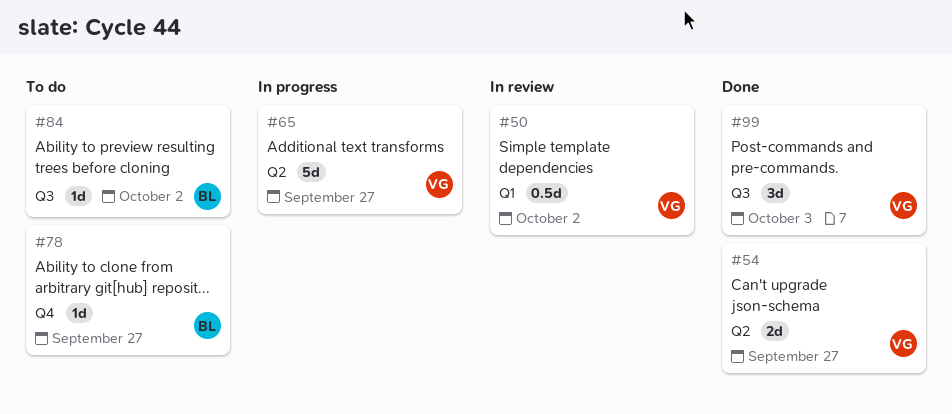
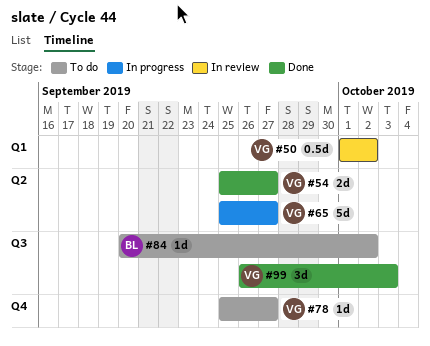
#78, owner: BL -> VG

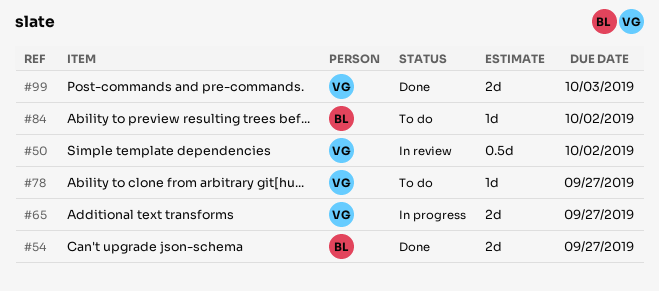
#54, owner: VG -> BL
#65, estimate: 5d -> 2d
#99, estimate: 3d -> 2d

